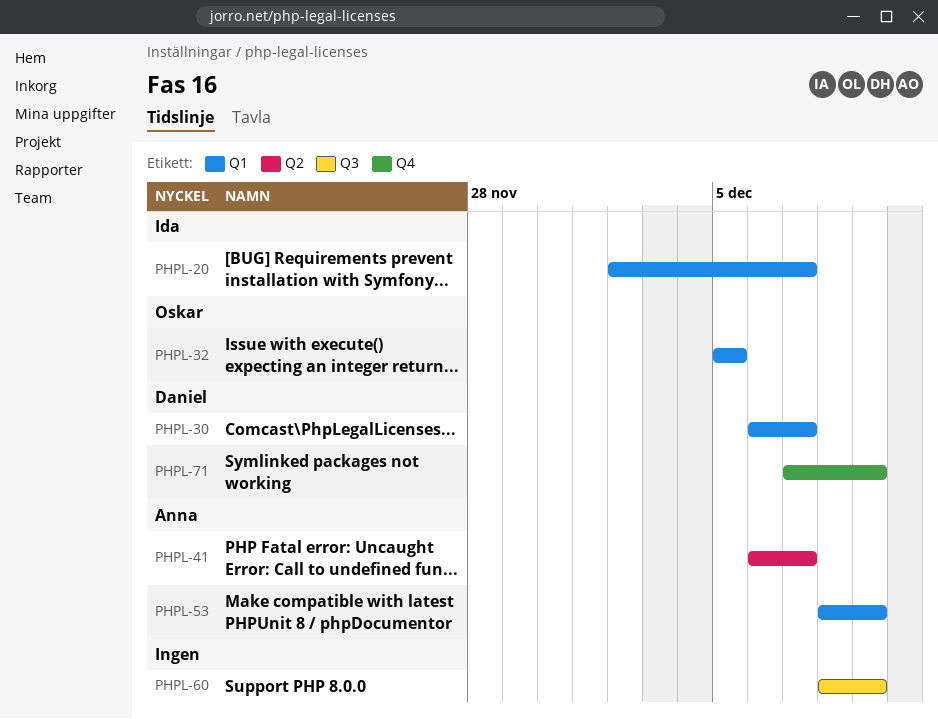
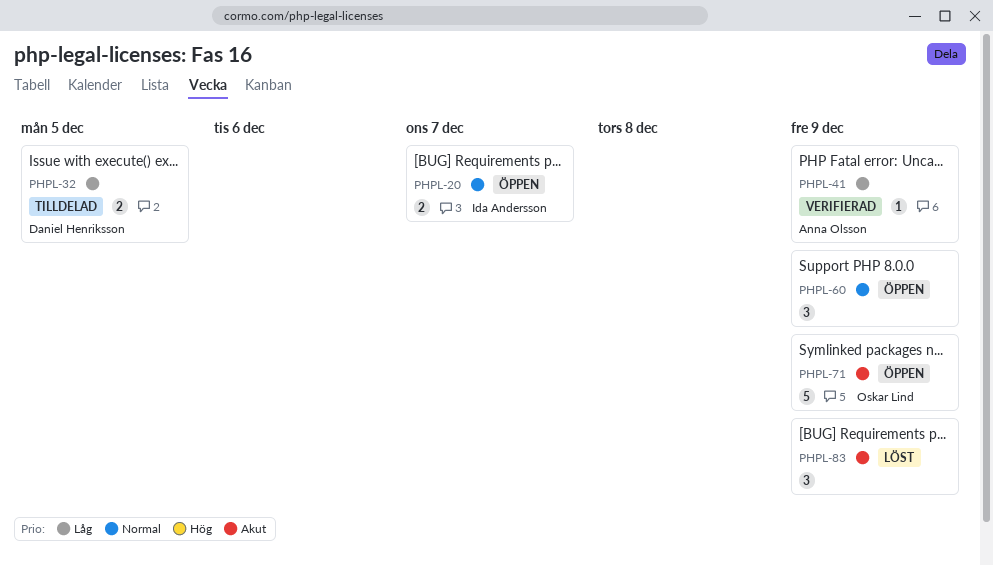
PHPL-30: present -> none
PHPL-32, owner: Oskar Lind -> Daniel Henriksson
PHPL-41, due: Dec 7 -> Dec 9
PHPL-53: present -> none
PHPL-71, owner: Daniel Henriksson -> Oskar Lind
PHPL-83: none -> present

